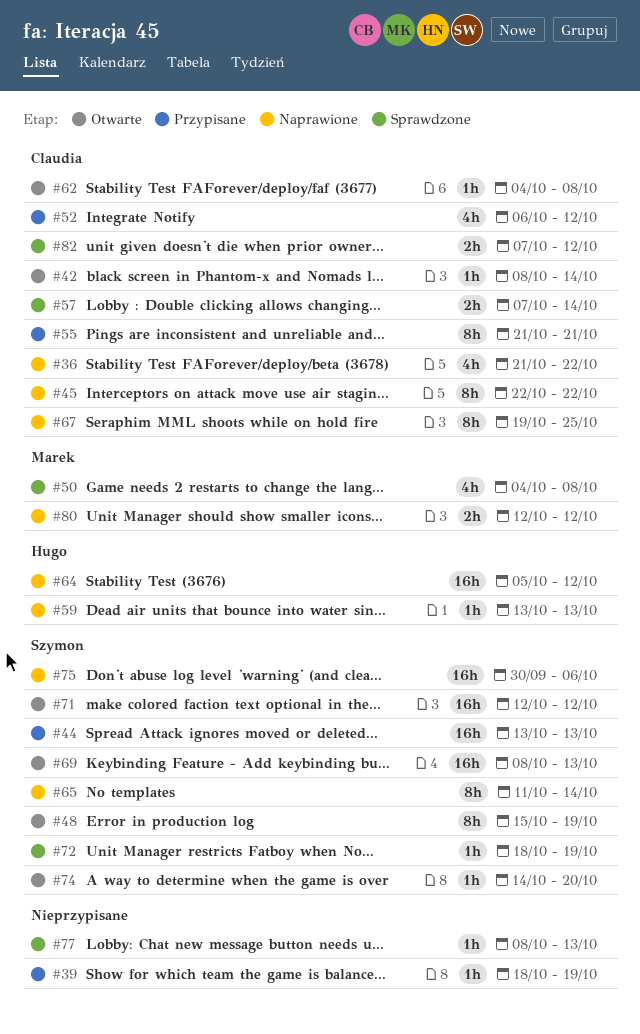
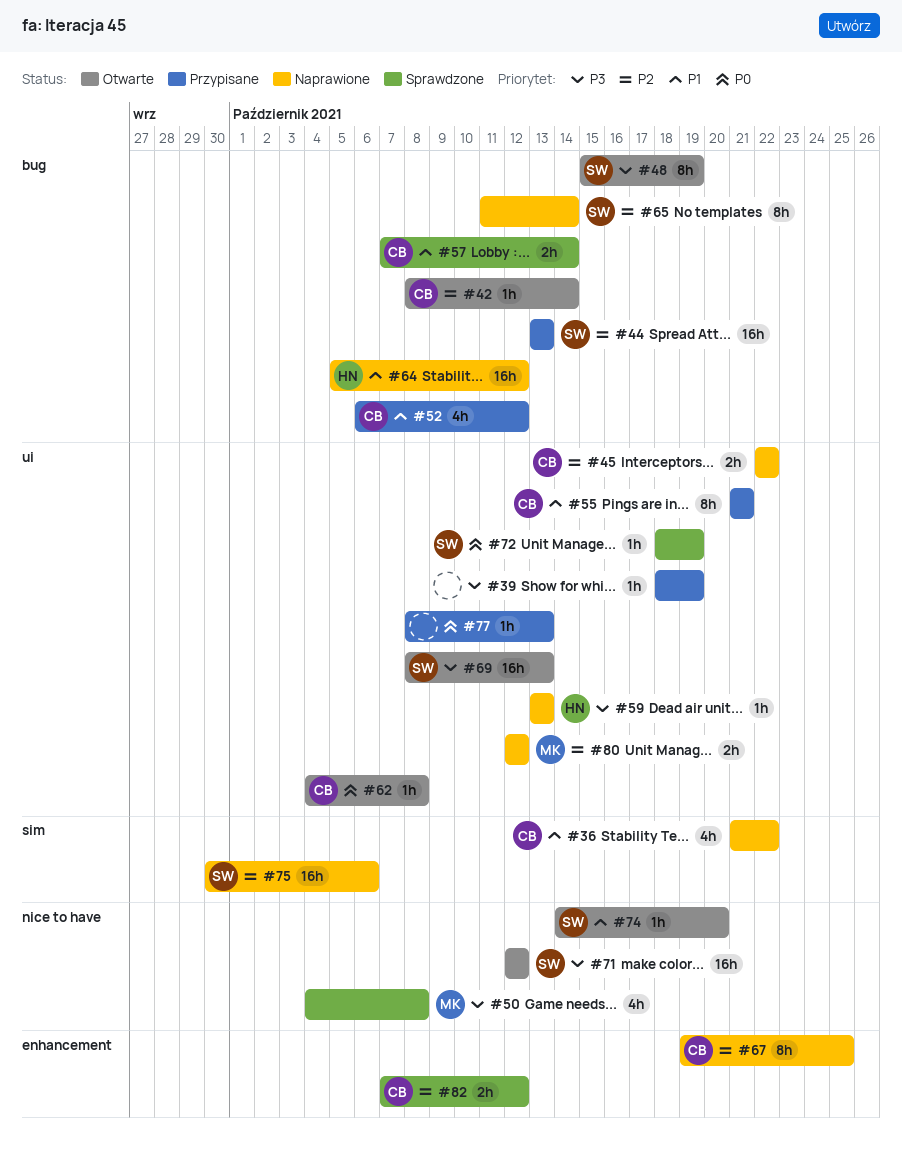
#45, estimate: 8h -> 2h
#77, status: Sprawdzone -> Przypisane

